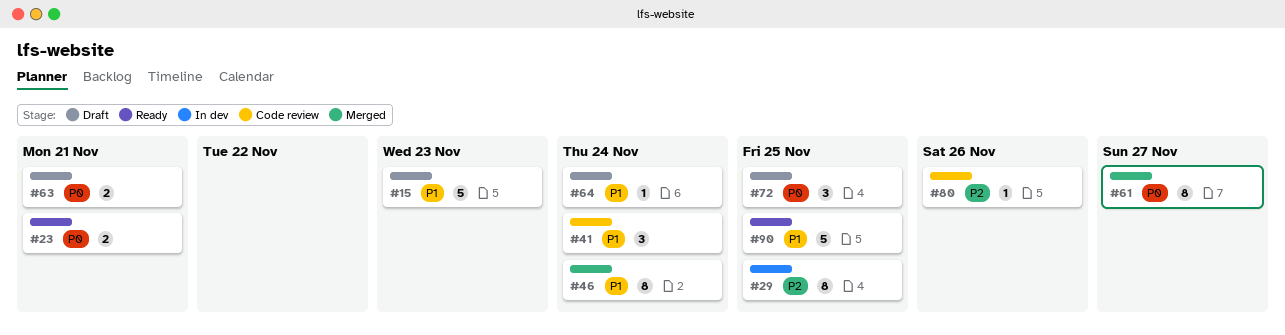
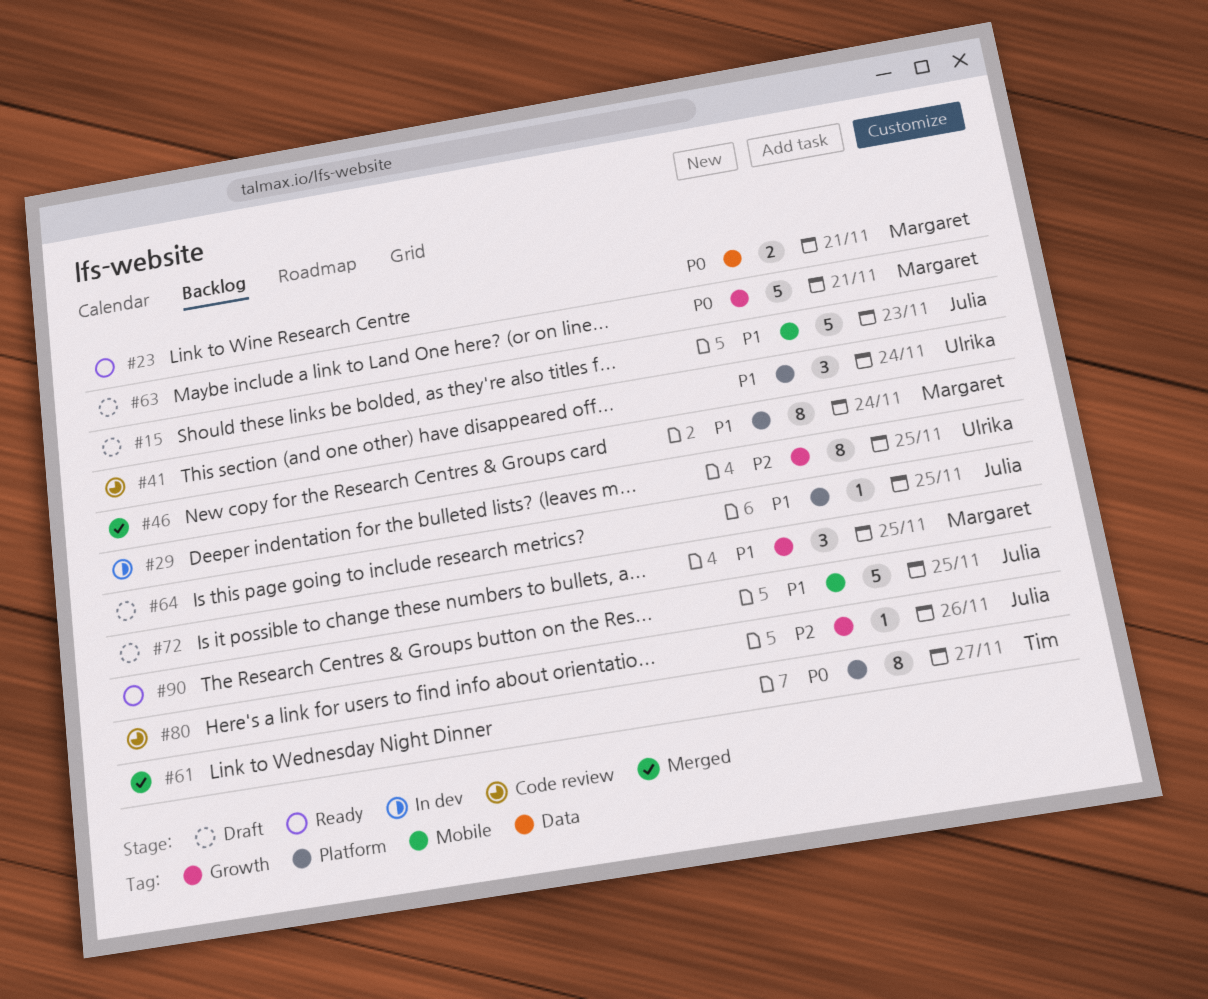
#63, estimate: 2 -> 5
#64, due: Nov 24 -> Nov 25
#72, priority: P0 -> P1

